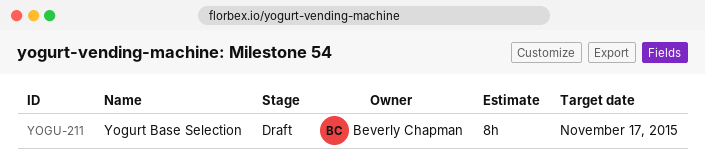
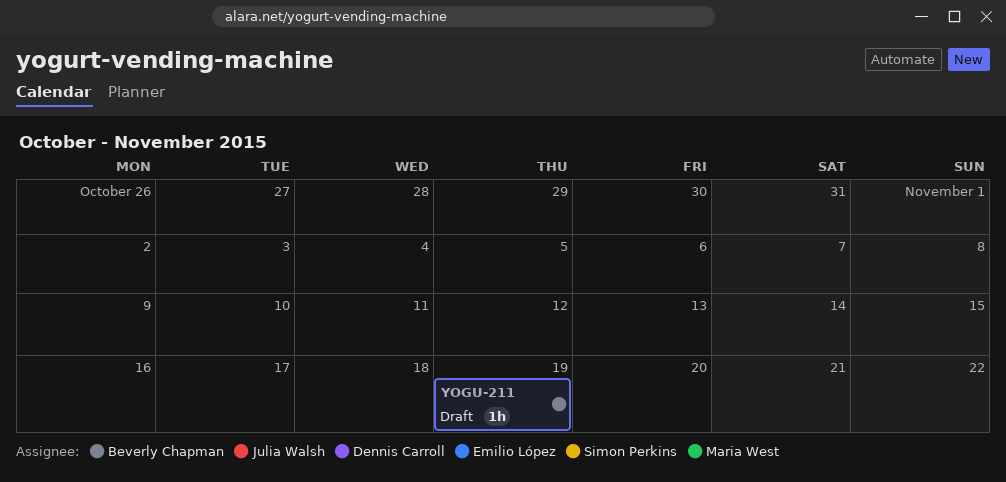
YOGU-211, estimate: 8h -> 1h
YOGU-211, due: Nov 17 -> Nov 19

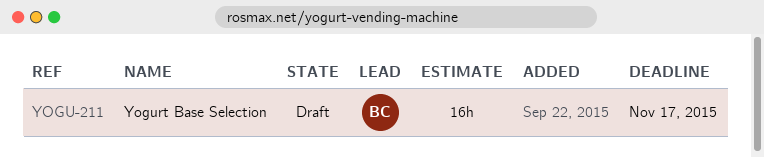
YOGU-211, estimate: 1h -> 16h
YOGU-211, due: Nov 19 -> Nov 17

